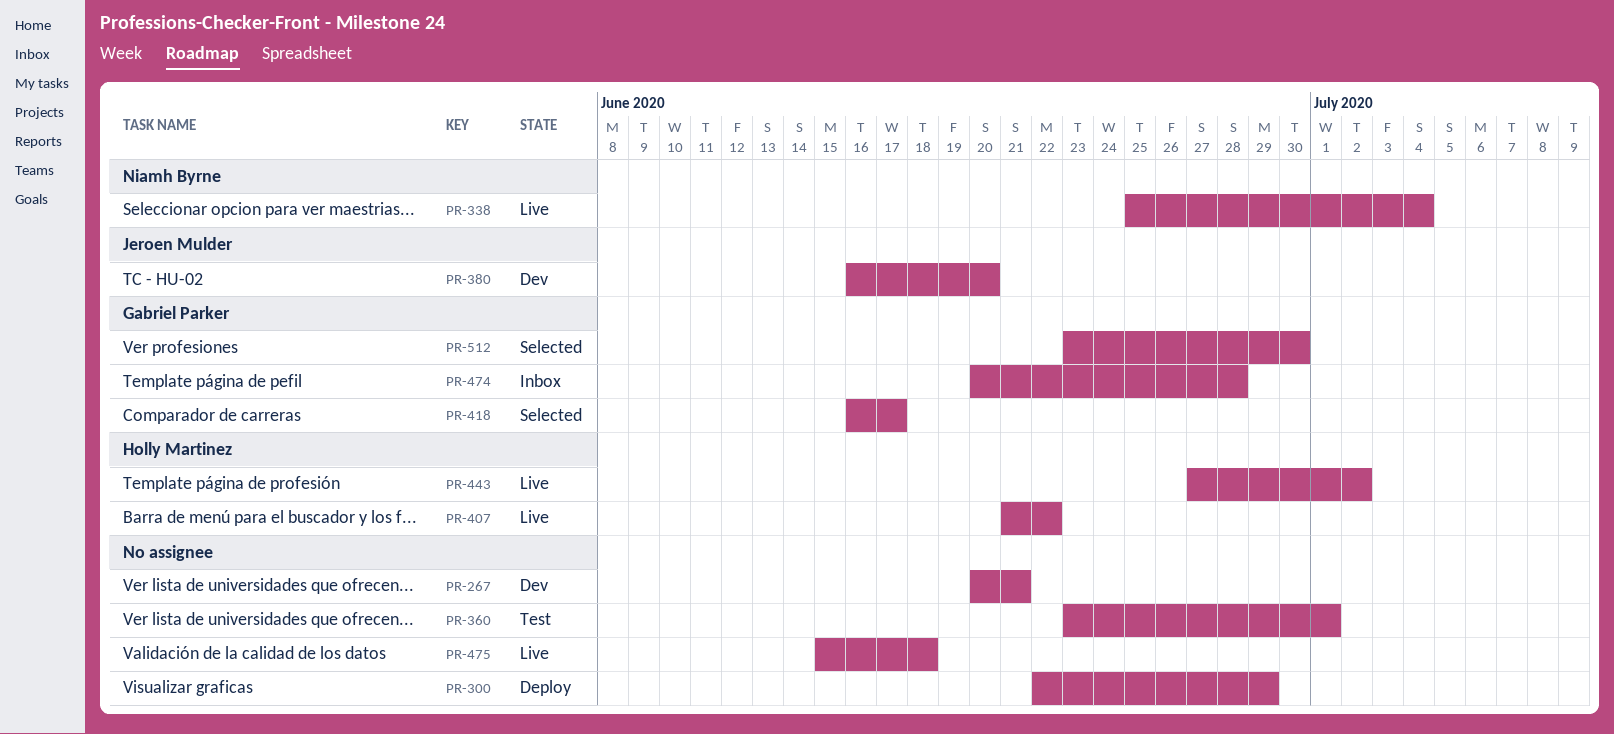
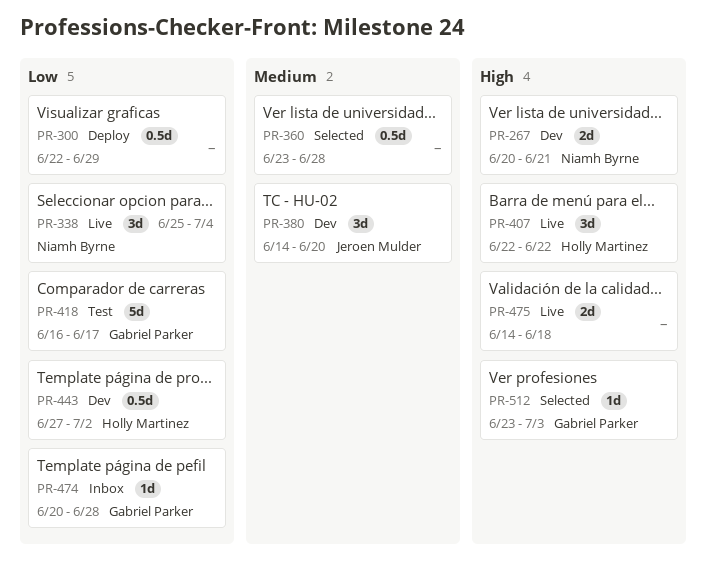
PR-267, owner: none -> Niamh Byrne
PR-360, status: Test -> Selected
PR-360, due: Jul 1 -> Jun 28
PR-380, start: Jun 16 -> Jun 14
PR-407, start: Jun 21 -> Jun 22
PR-418, status: Selected -> Test
PR-443, status: Live -> Dev
PR-475, start: Jun 15 -> Jun 14
PR-512, due: Jun 30 -> Jul 3

